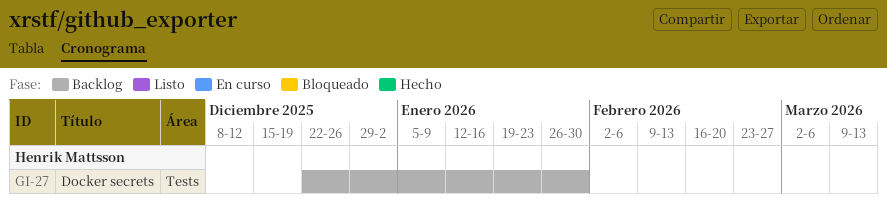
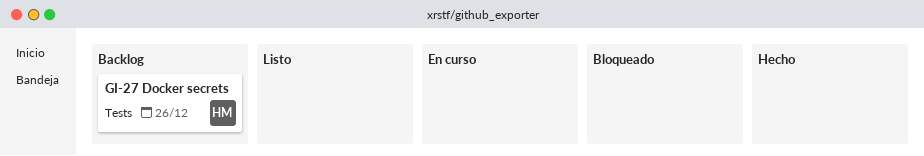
GI-27, due: Jan 30 -> Dec 26

